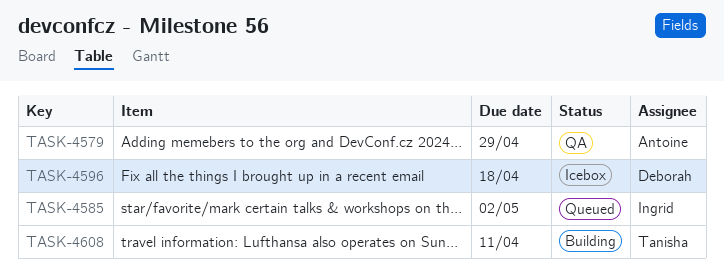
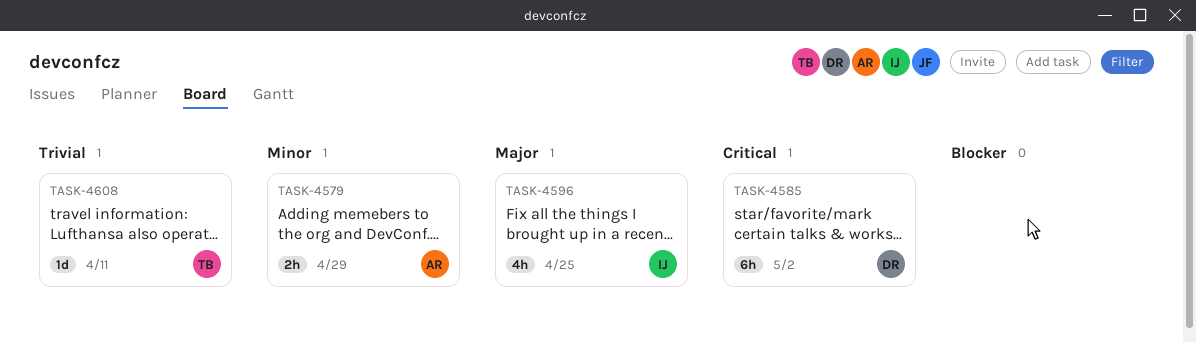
TASK-4585, owner: Ingrid -> Deborah
TASK-4596, owner: Deborah -> Ingrid
TASK-4596, due: Apr 18 -> Apr 25

